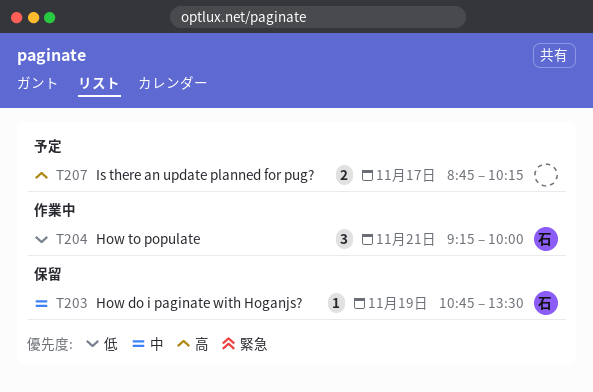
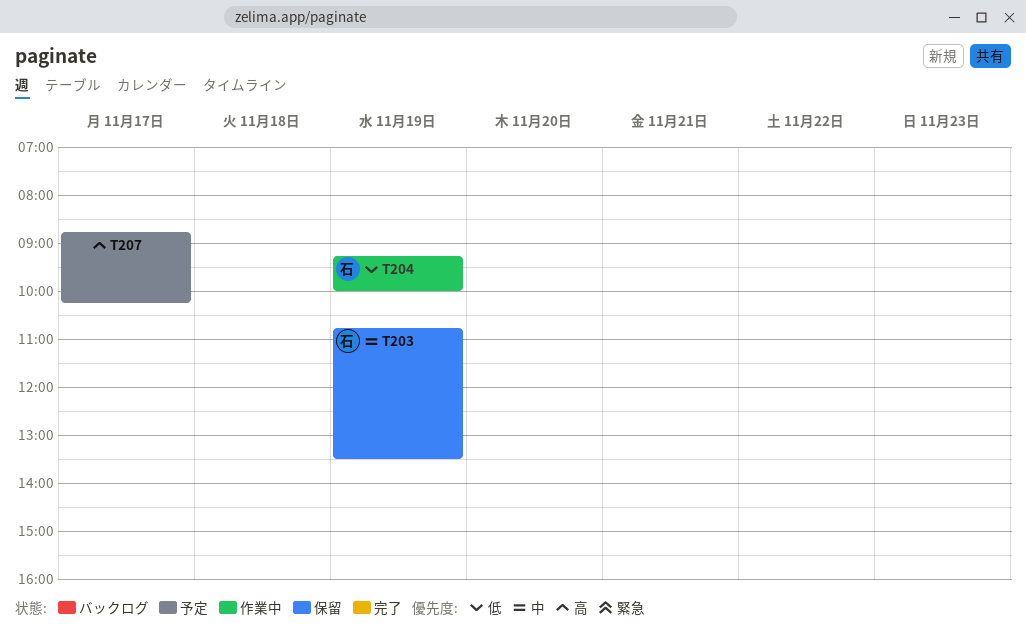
T204, day: Nov 21 -> Nov 19

